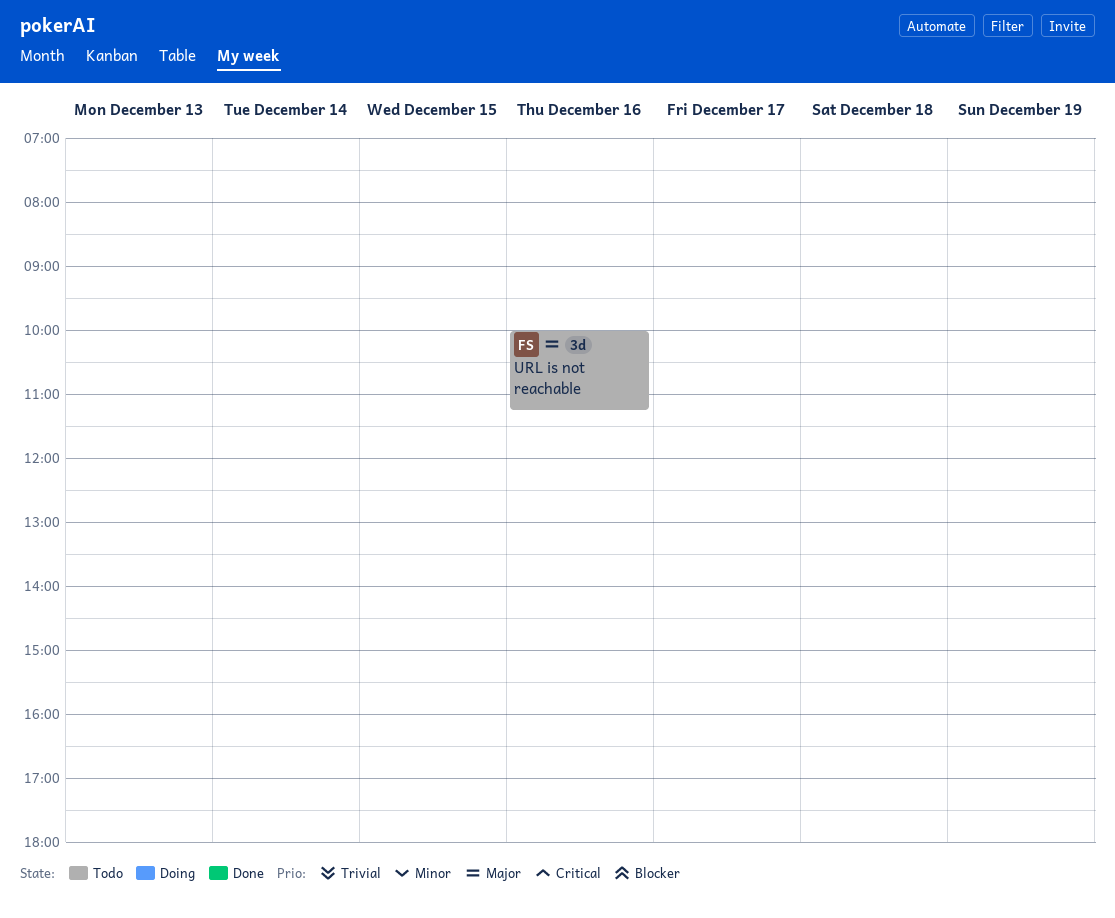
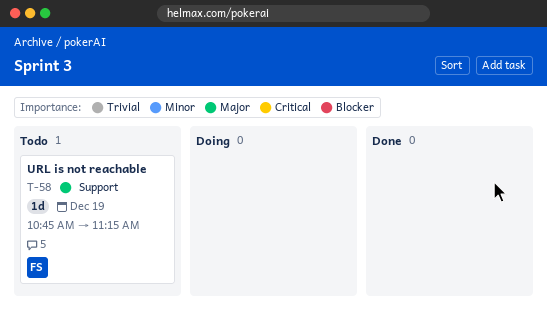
URL is not reachable, estimate: 3d -> 1d
URL is not reachable, day: Dec 16 -> Dec 19
URL is not reachable, begins: 10:00 -> 10:45

